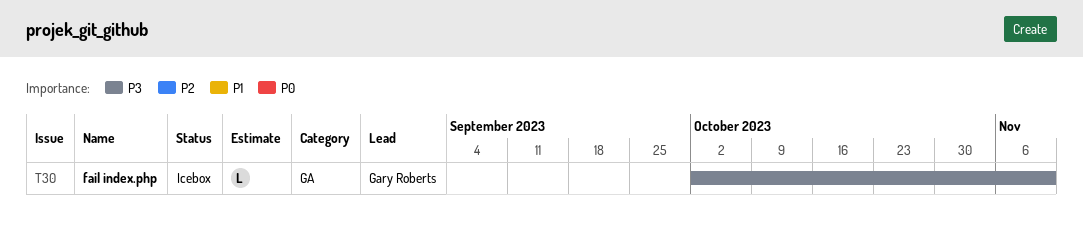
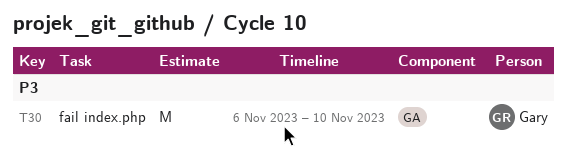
T30, estimate: L -> M
T30, start: Oct 2 -> Nov 6

